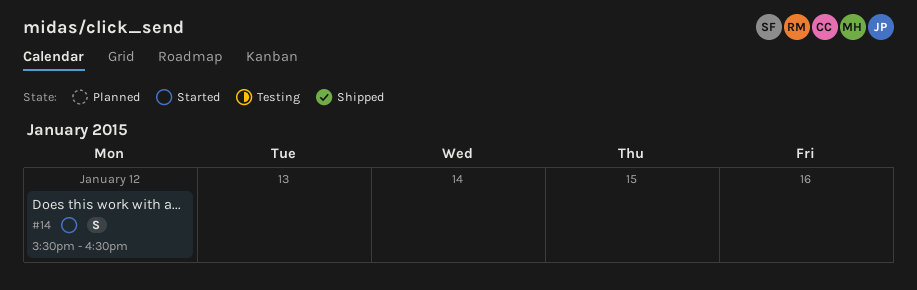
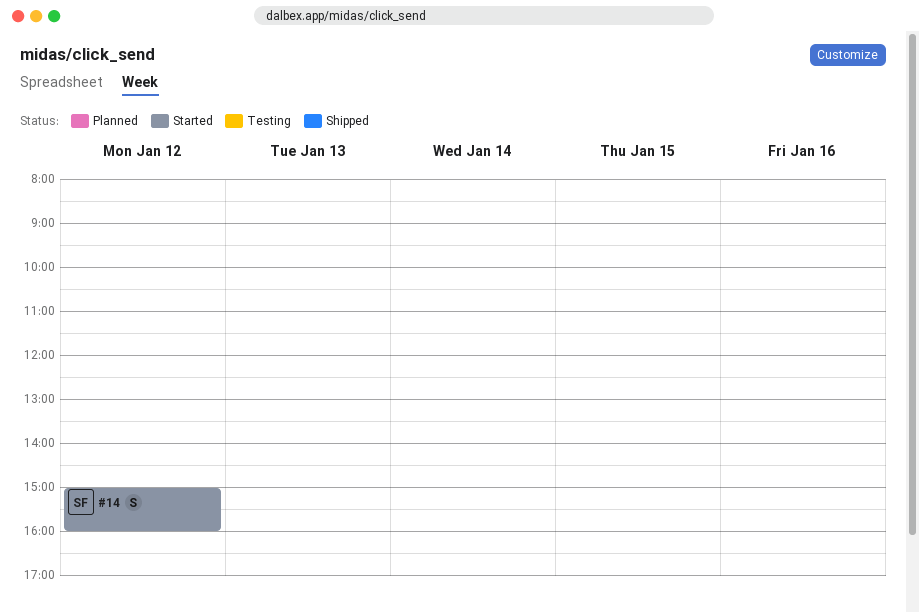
#14, begins: 15:30 -> 15:00
#14, ends: 16:30 -> 16:00

